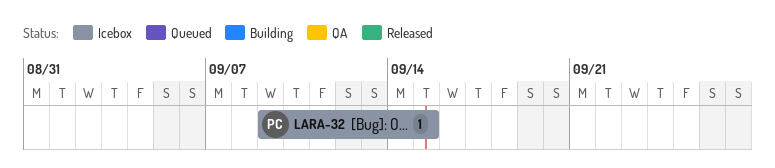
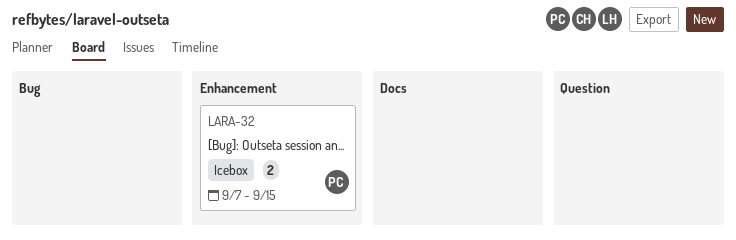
LARA-32, estimate: 1 -> 2
LARA-32, start: Sep 9 -> Sep 7

